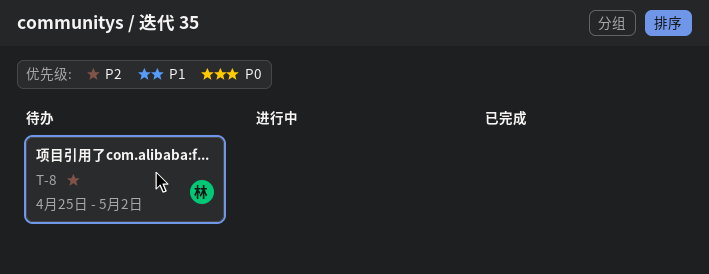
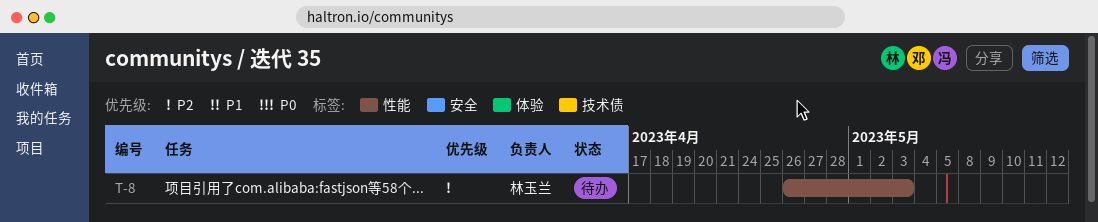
T-8, start: Apr 25 -> Apr 26
T-8, due: May 2 -> May 3

